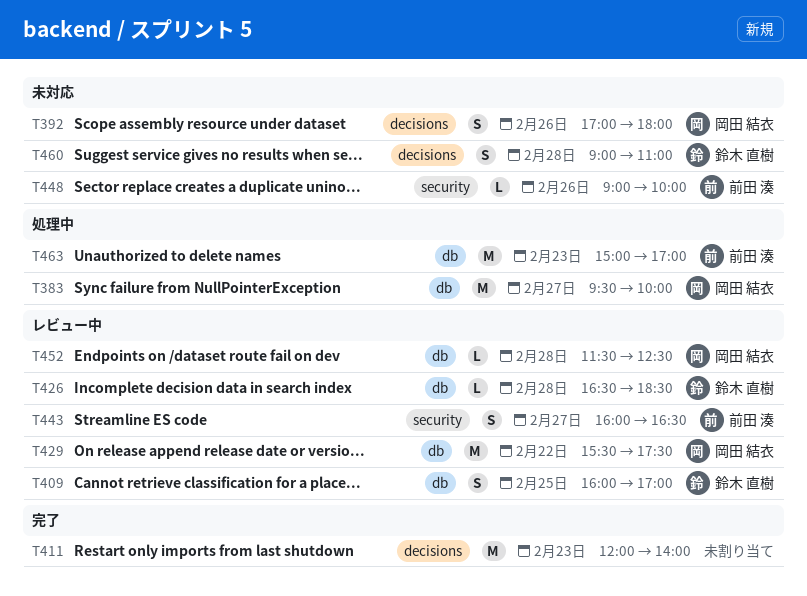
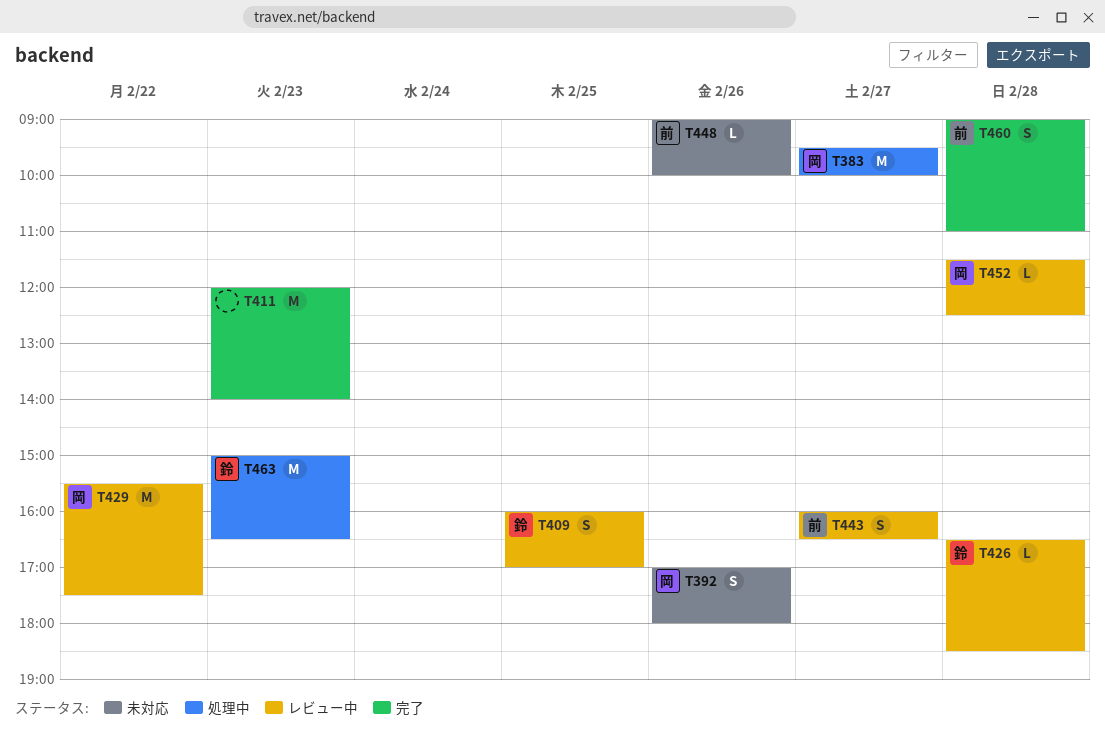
T460, status: 未対応 -> 完了
T460, owner: 鈴木 直樹 -> 前田 湊
T463, owner: 前田 湊 -> 鈴木 直樹
T463, ends: 17:00 -> 16:30

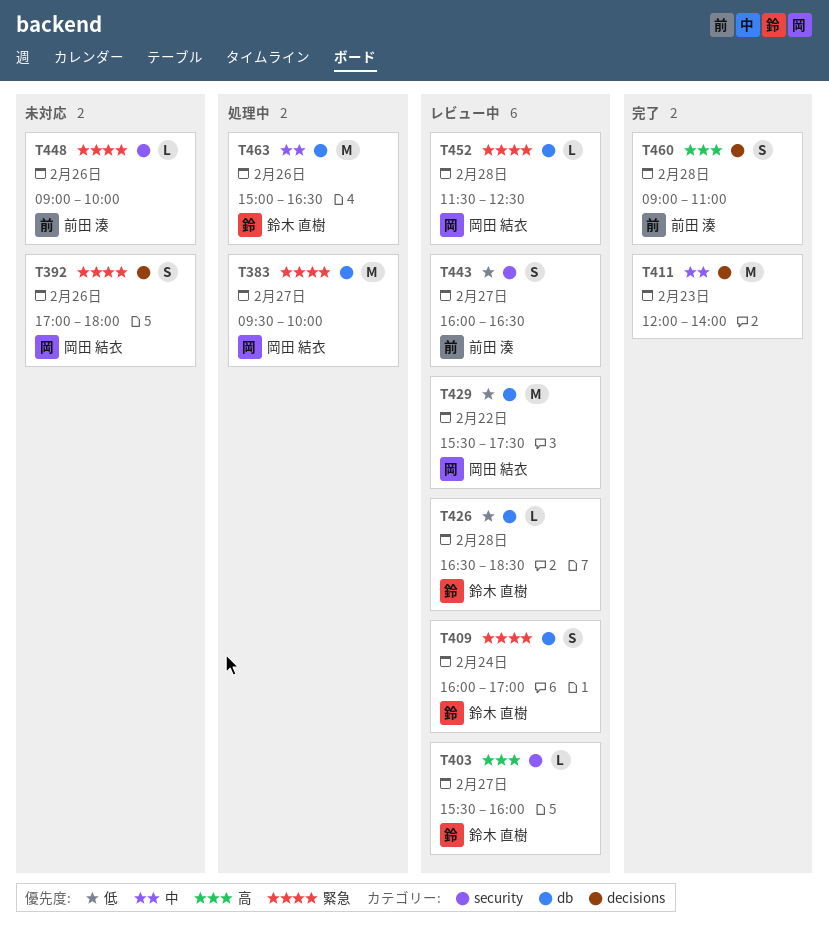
T403: none -> present
T409, day: Feb 25 -> Feb 24
T463, day: Feb 23 -> Feb 26

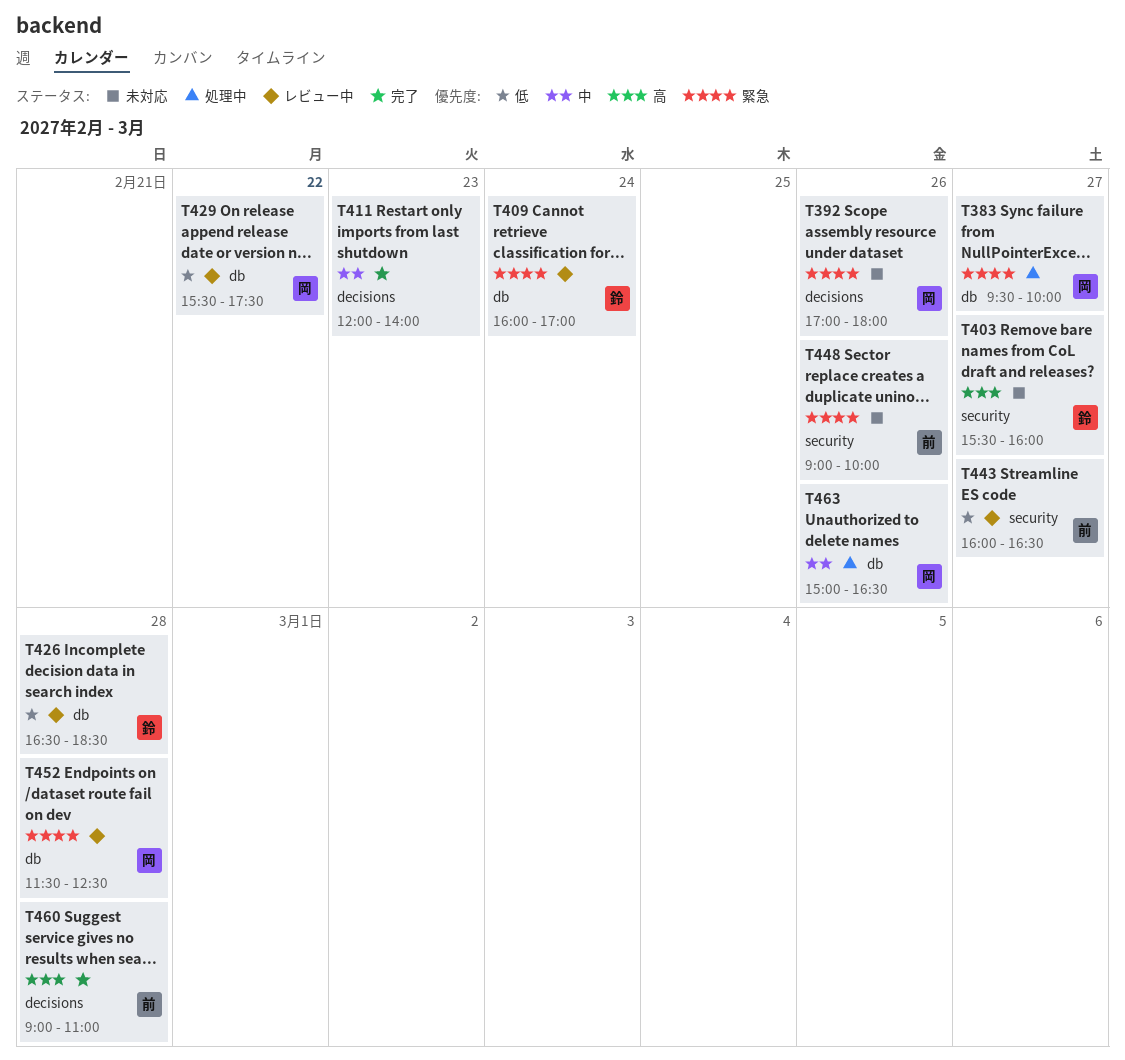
T403, status: レビュー中 -> 未対応
T463, owner: 鈴木 直樹 -> 岡田 結衣

